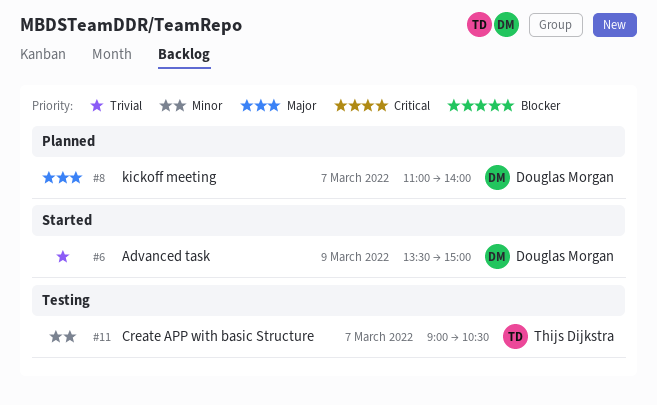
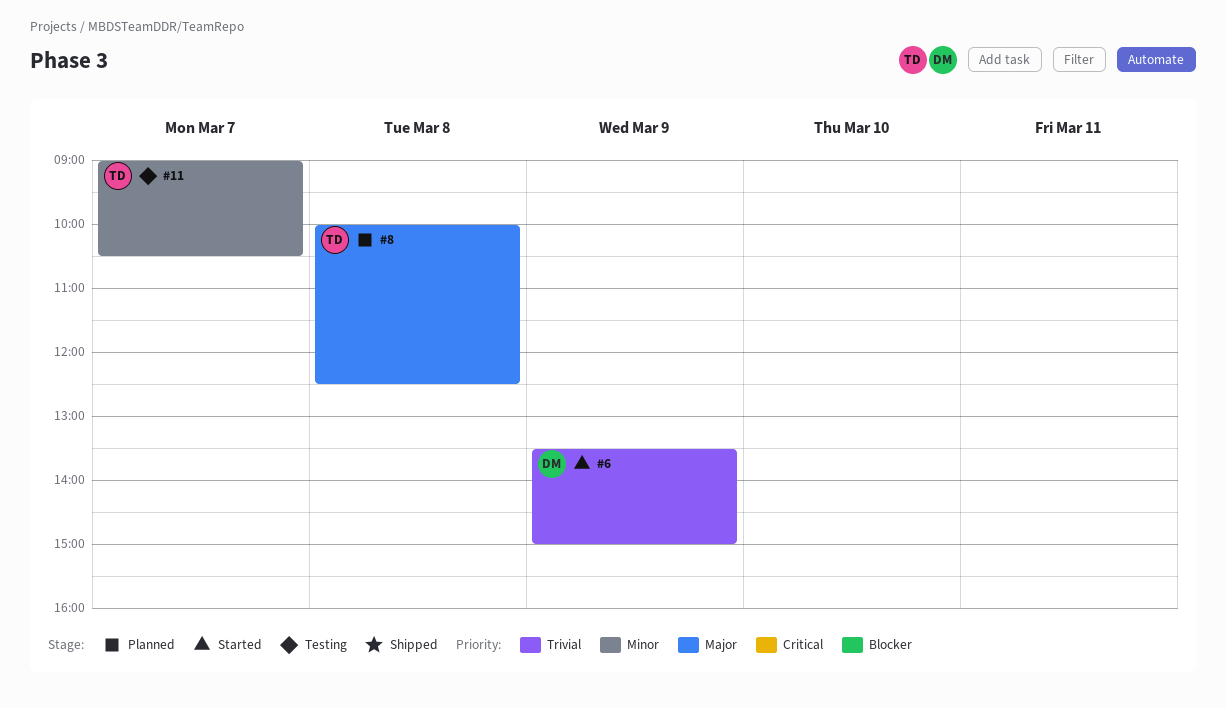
#8, owner: Douglas Morgan -> Thijs Dijkstra
#8, day: Mar 7 -> Mar 8
#8, begins: 11:00 -> 10:00
#8, ends: 14:00 -> 12:30

